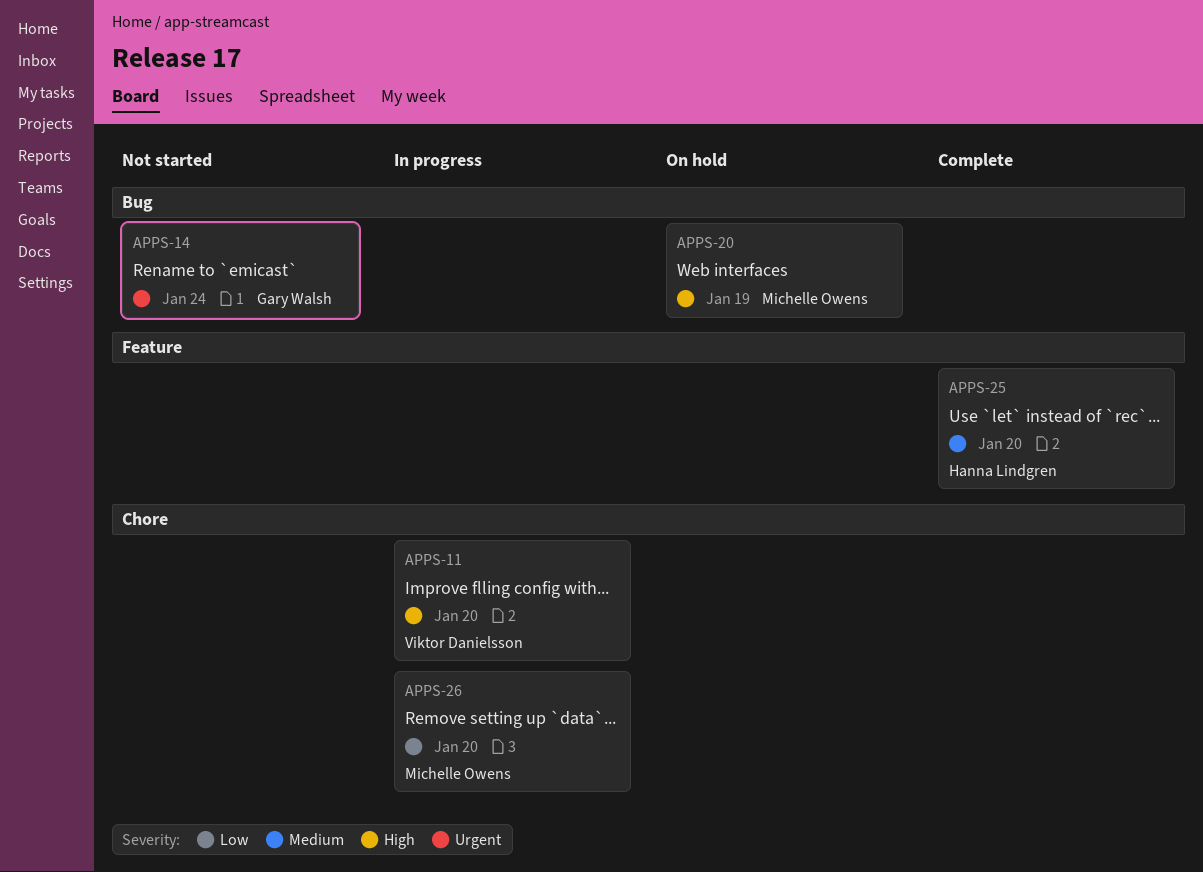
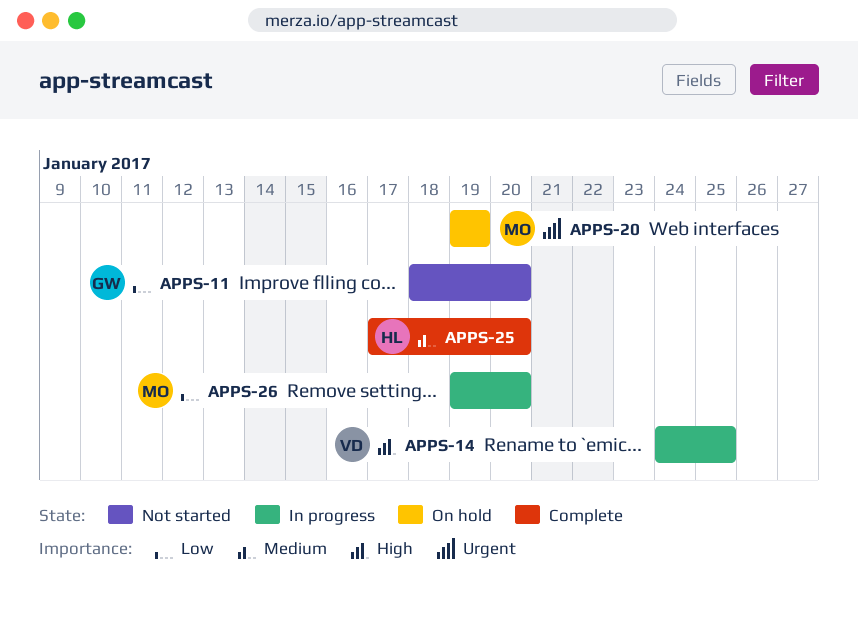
APPS-11, status: In progress -> Not started
APPS-11, owner: Viktor Danielsson -> Gary Walsh
APPS-11, priority: High -> Low
APPS-14, status: Not started -> In progress
APPS-14, owner: Gary Walsh -> Viktor Danielsson
APPS-14, priority: Urgent -> High
APPS-14, due: Jan 24 -> Jan 25
APPS-20, priority: High -> Urgent

